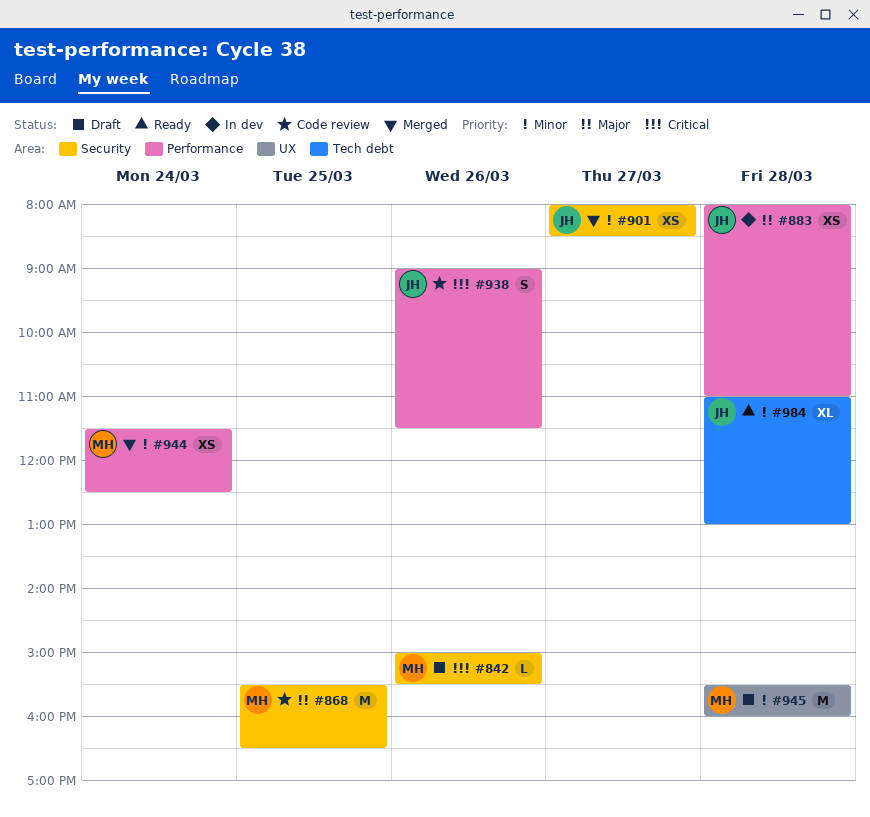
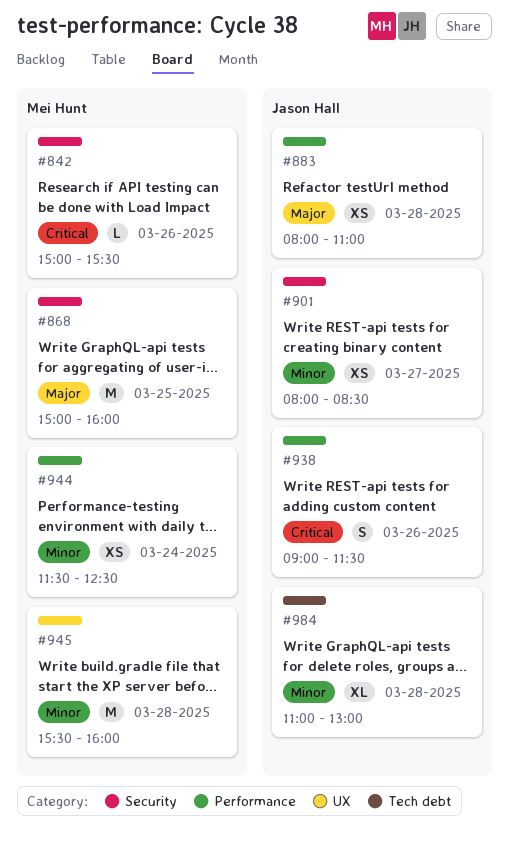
#868, begins: 15:30 -> 15:00
#868, ends: 16:30 -> 16:00

